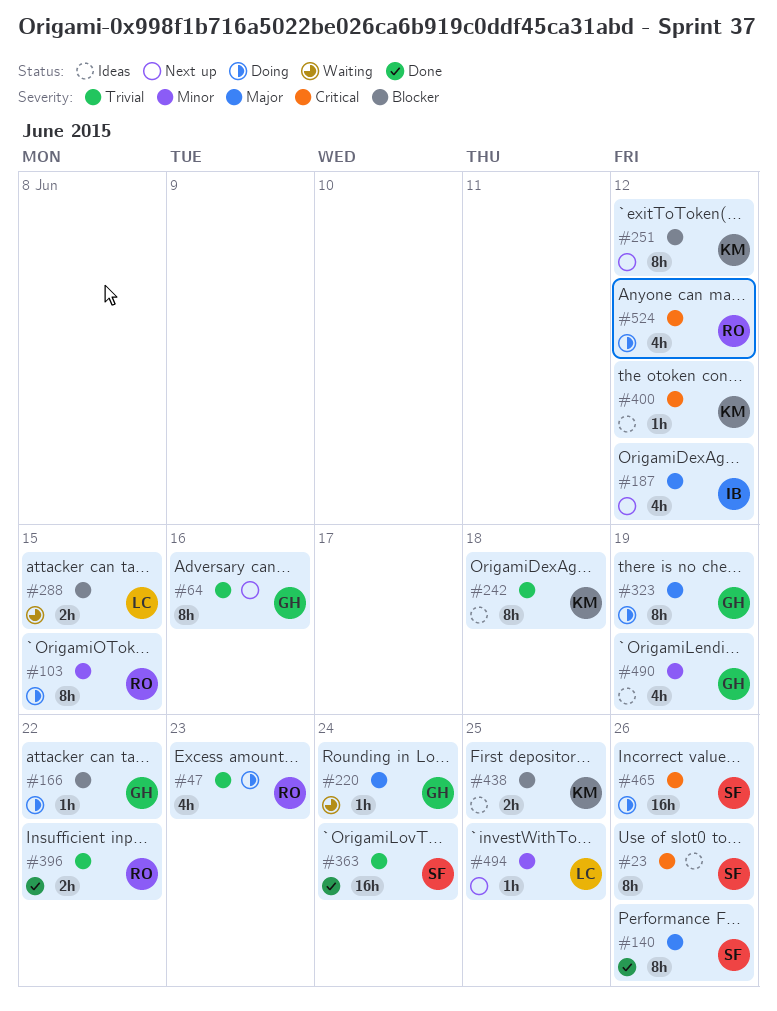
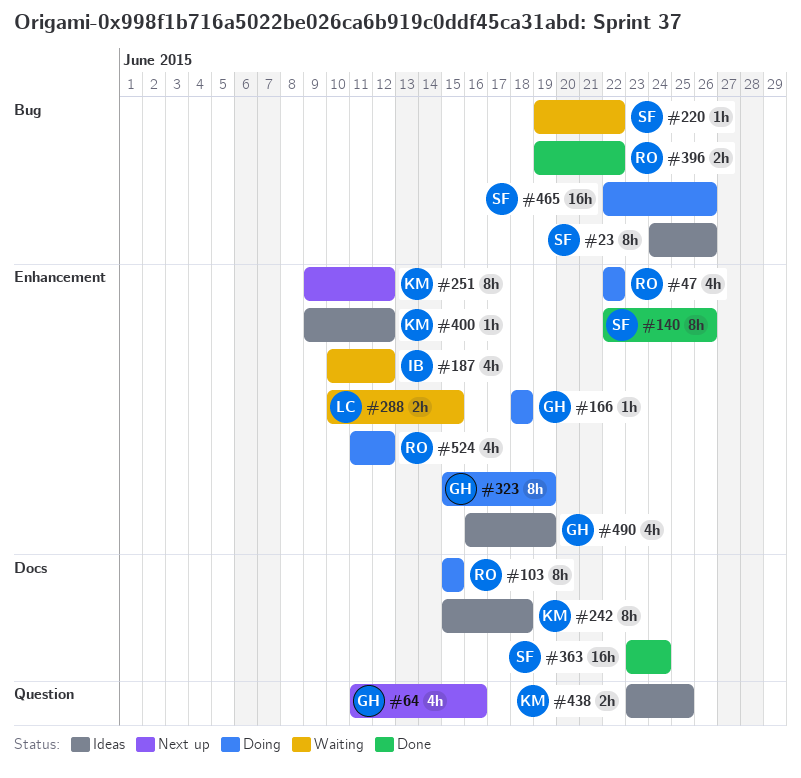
#47, due: Jun 23 -> Jun 22
#64, estimate: 8h -> 4h
#166, due: Jun 22 -> Jun 18
#187, status: Next up -> Waiting
#220, owner: GH -> SF
#220, due: Jun 24 -> Jun 22
#494: present -> none

